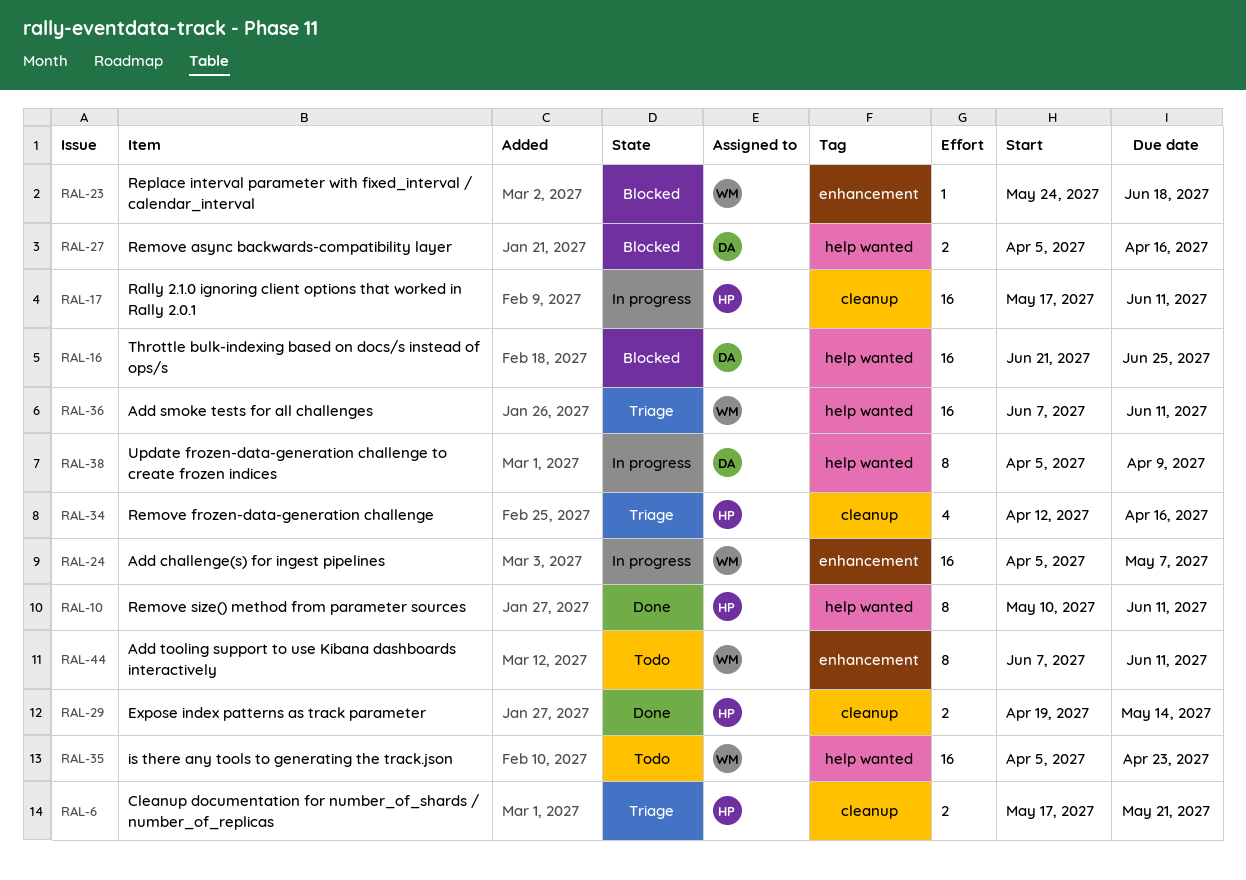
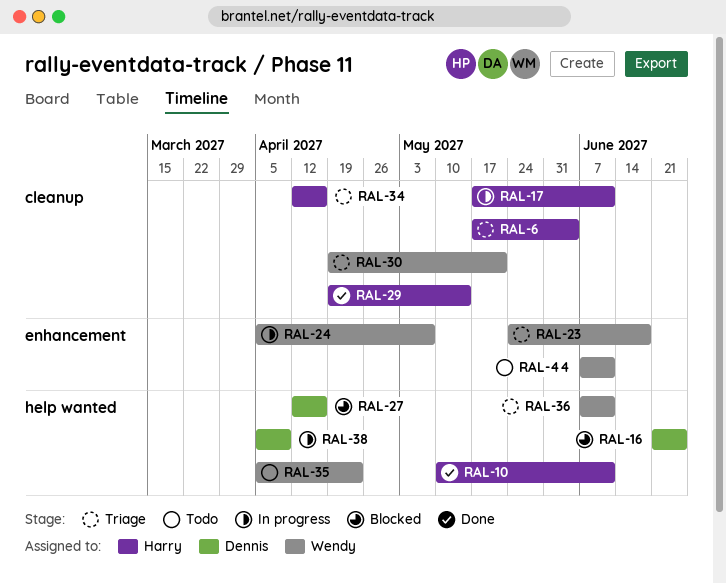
RAL-6, due: May 21 -> Jun 4
RAL-23, status: Blocked -> Triage
RAL-27, start: Apr 5 -> Apr 12
RAL-30: none -> present

